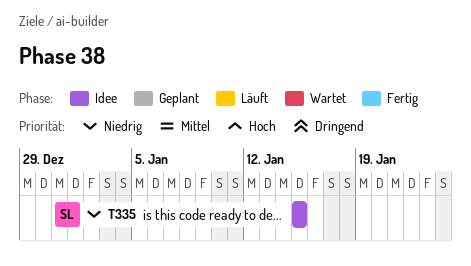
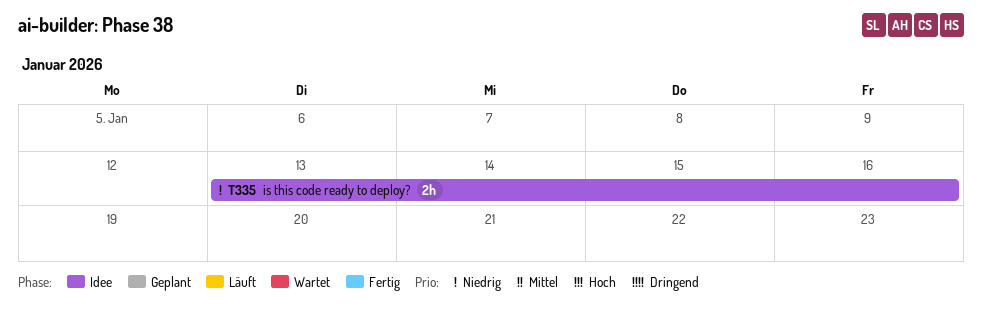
T335, start: Jan 15 -> Jan 13
T335, due: Jan 15 -> Jan 16

